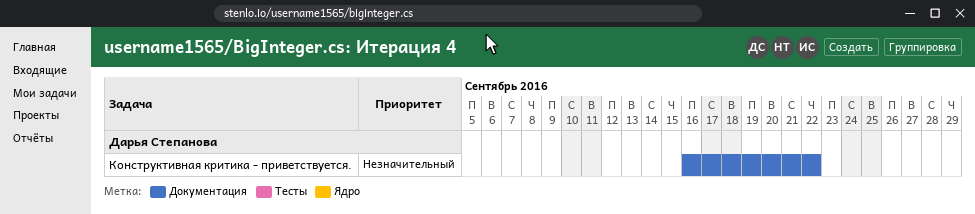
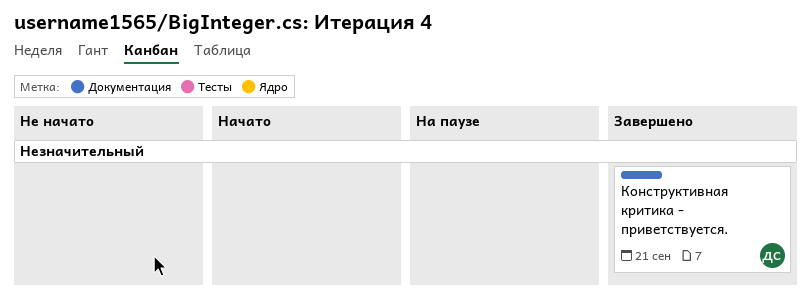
Конструктивная критика - приветствуется., due: Sep 22 -> Sep 21

